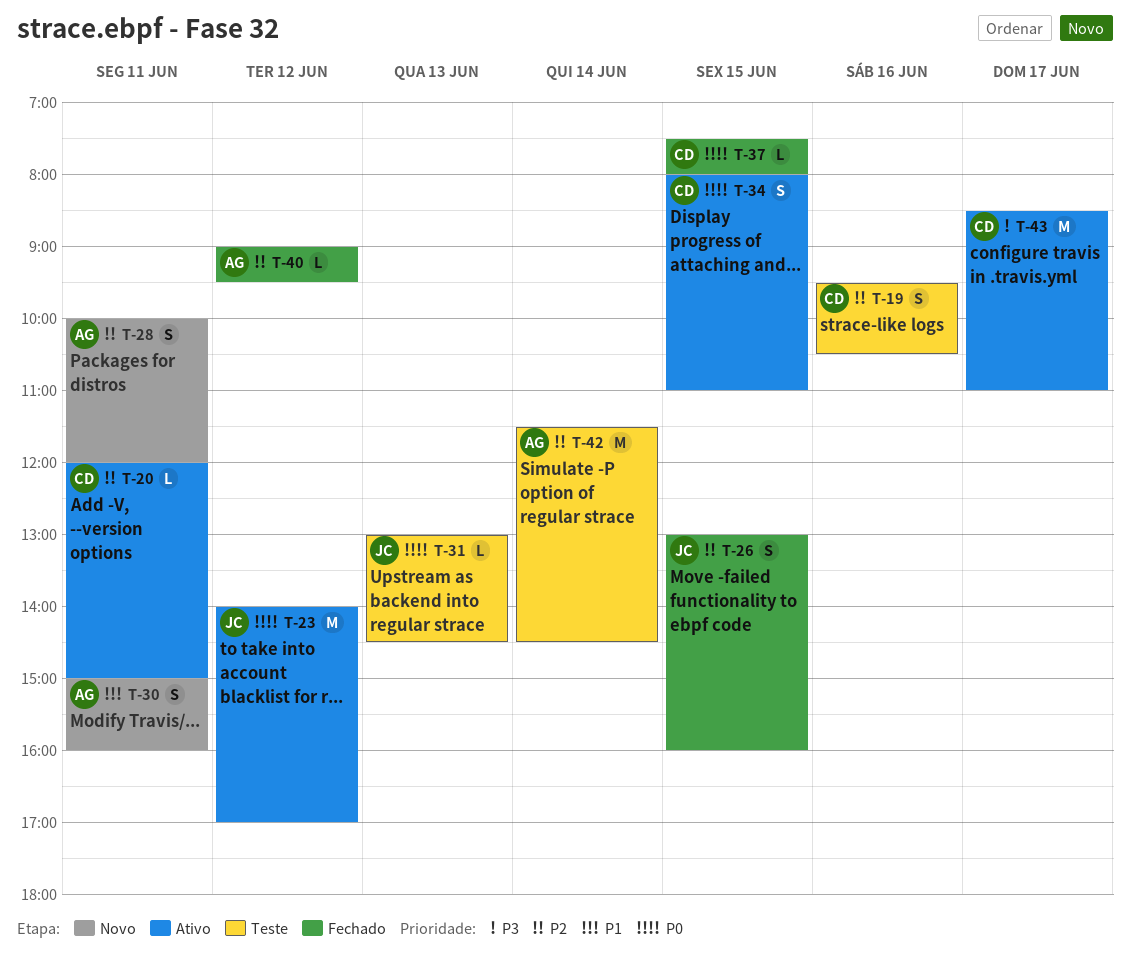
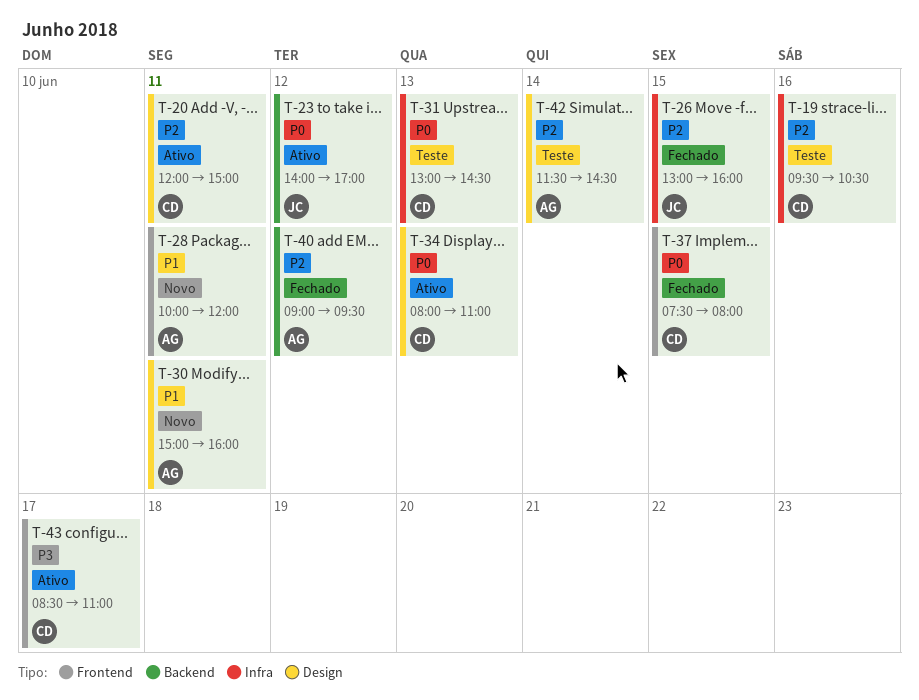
T-28, priority: P2 -> P1
T-31, owner: JC -> CD
T-34, day: Jun 15 -> Jun 13

